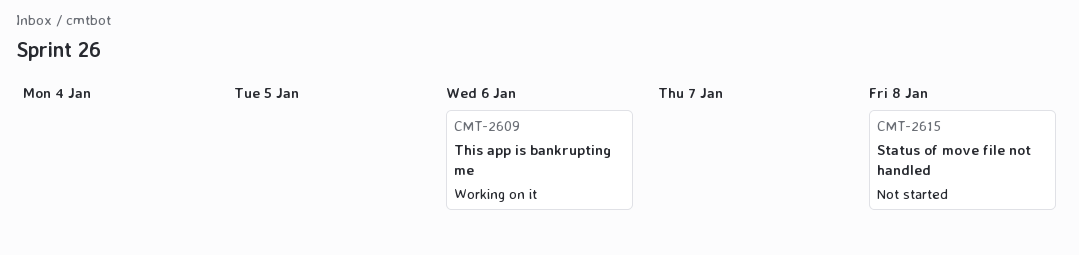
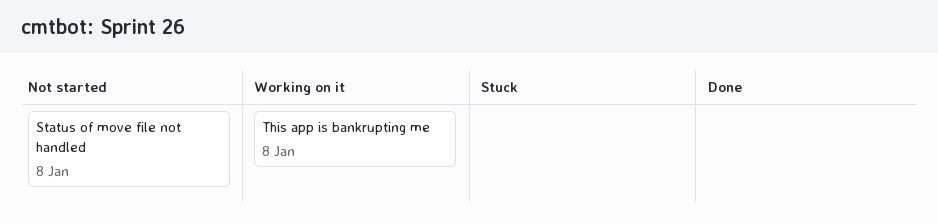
This app is bankrupting me, due: Jan 6 -> Jan 8

